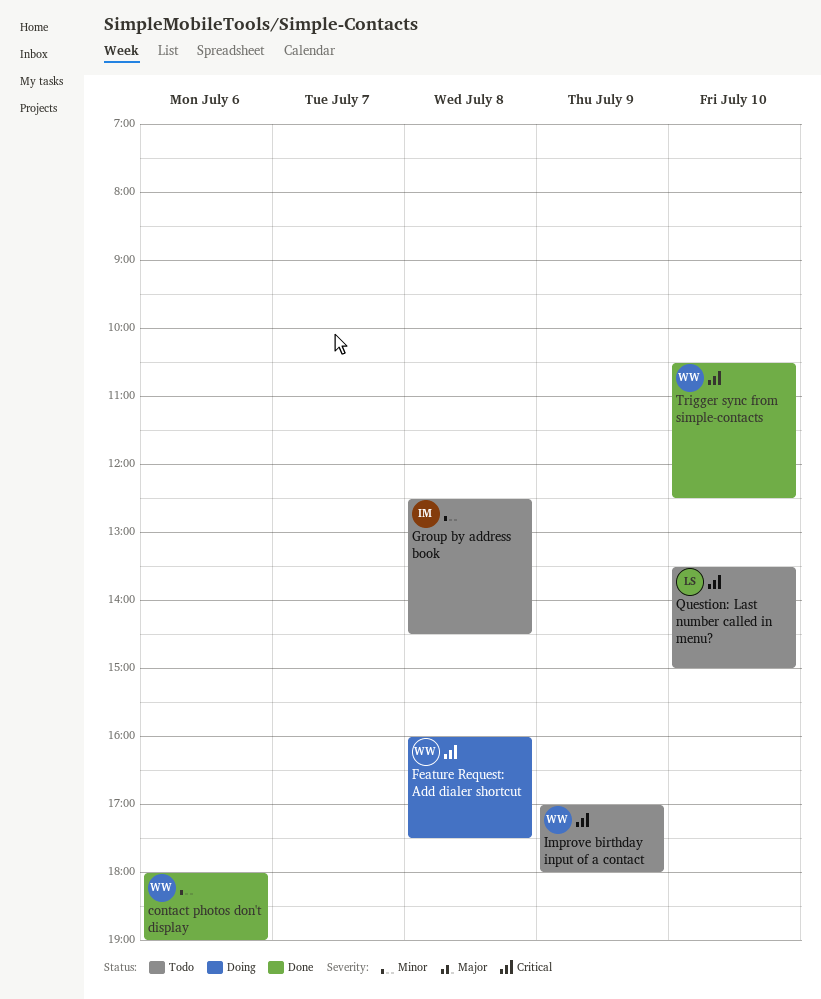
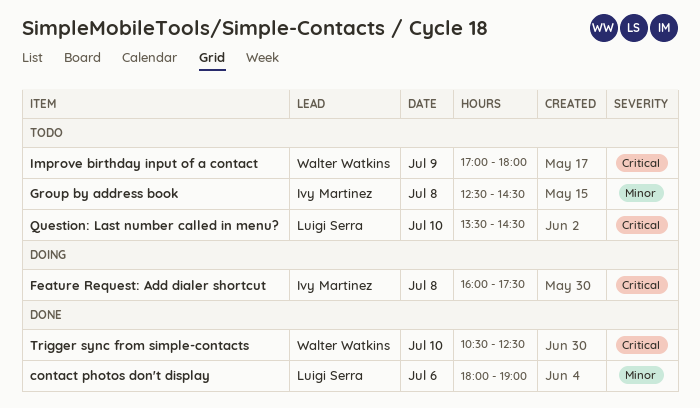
contact photos don't display, owner: Walter Watkins -> Luigi Serra
Feature Request: Add dialer shortcut, owner: Walter Watkins -> Ivy Martinez
Question: Last number called in menu?, ends: 15:00 -> 14:30

